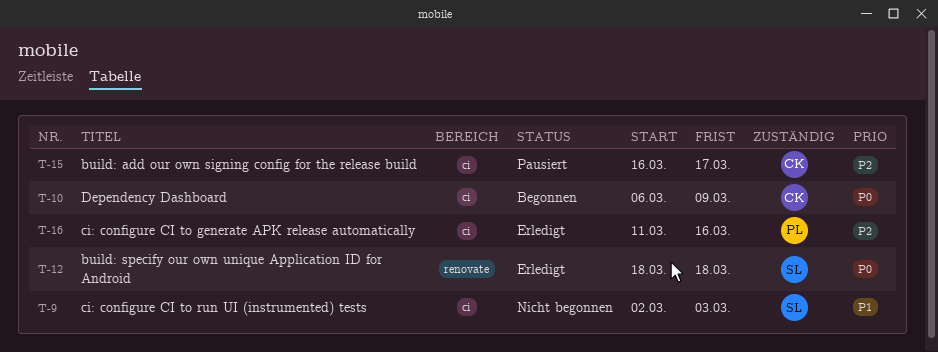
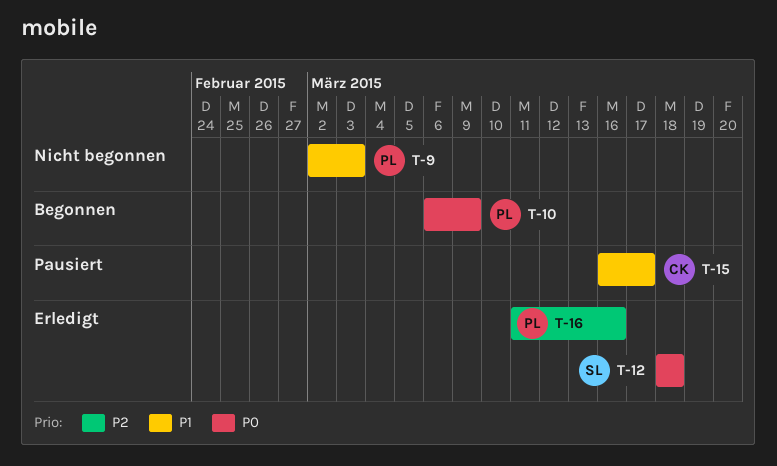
T-9, owner: SL -> PL
T-10, owner: CK -> PL
T-15, priority: P2 -> P1

